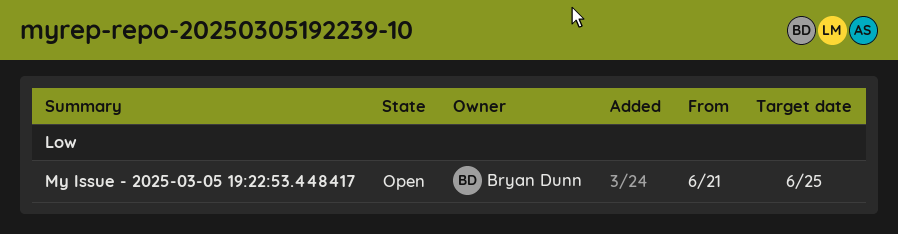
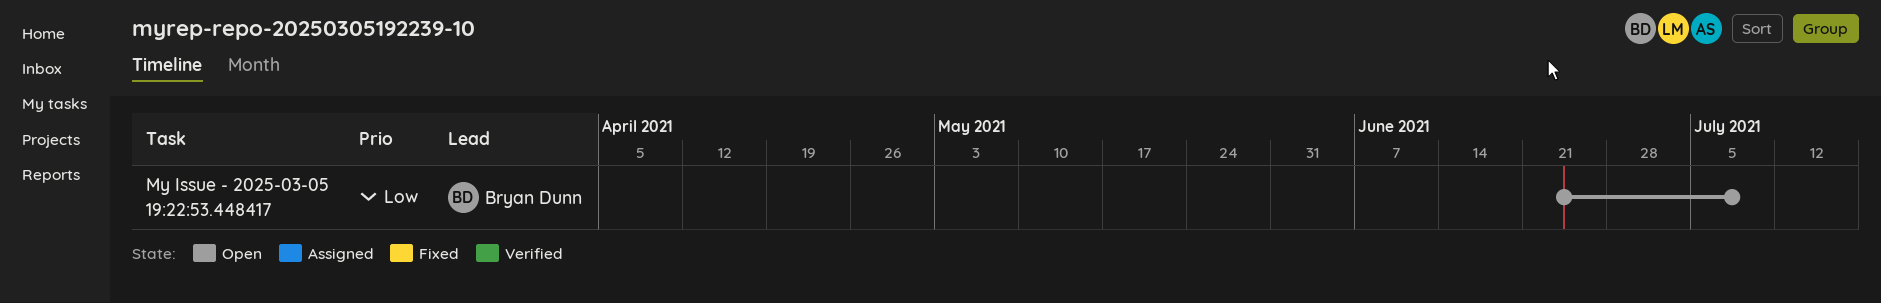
My Issue - 2025-03-05 19:22:53.448417, due: Jun 25 -> Jul 9

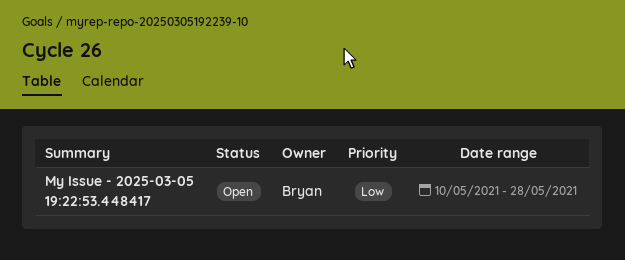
My Issue - 2025-03-05 19:22:53.448417, start: Jun 21 -> May 10
My Issue - 2025-03-05 19:22:53.448417, due: Jul 9 -> May 28

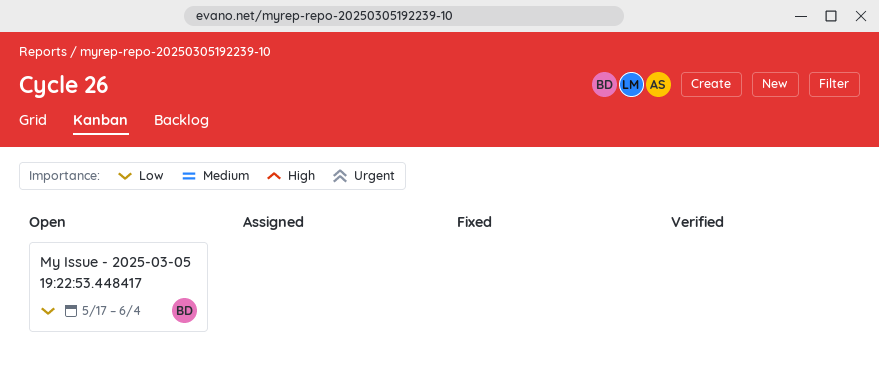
My Issue - 2025-03-05 19:22:53.448417, start: May 10 -> May 17
My Issue - 2025-03-05 19:22:53.448417, due: May 28 -> Jun 4

